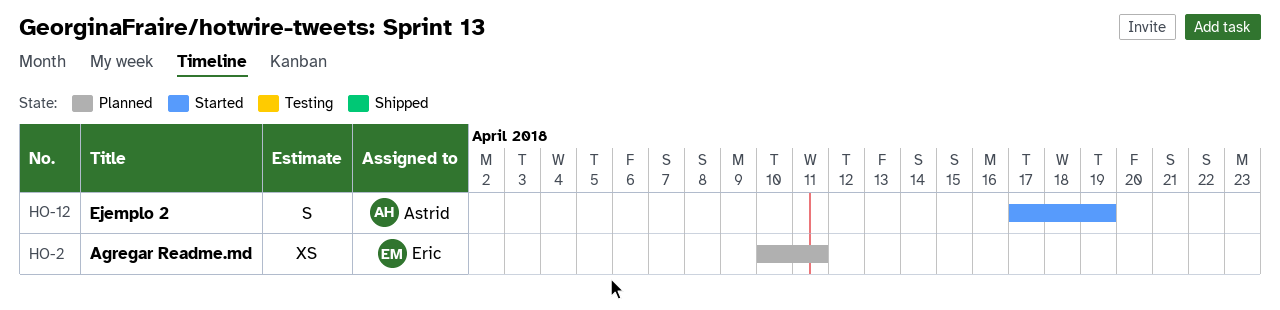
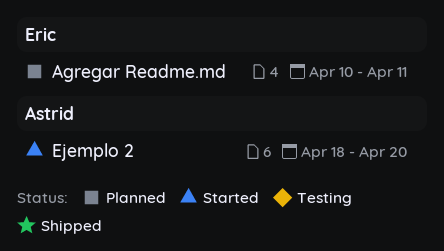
Ejemplo 2, start: Apr 17 -> Apr 18
Ejemplo 2, due: Apr 19 -> Apr 20

